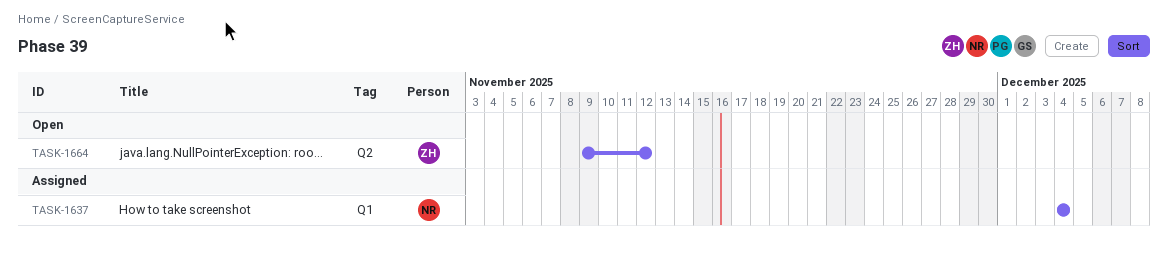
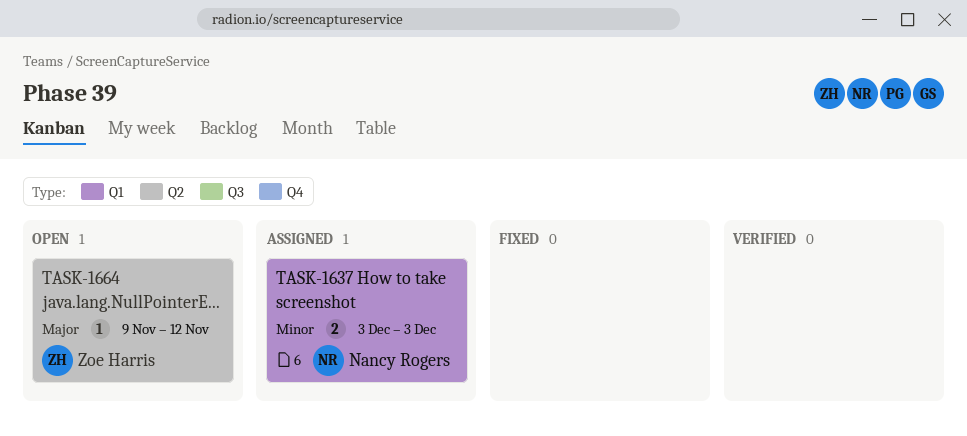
TASK-1637, start: Dec 4 -> Dec 3
TASK-1637, due: Dec 4 -> Dec 3

